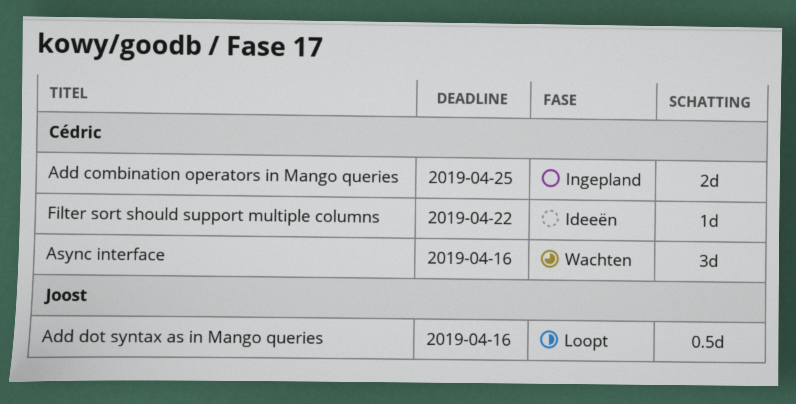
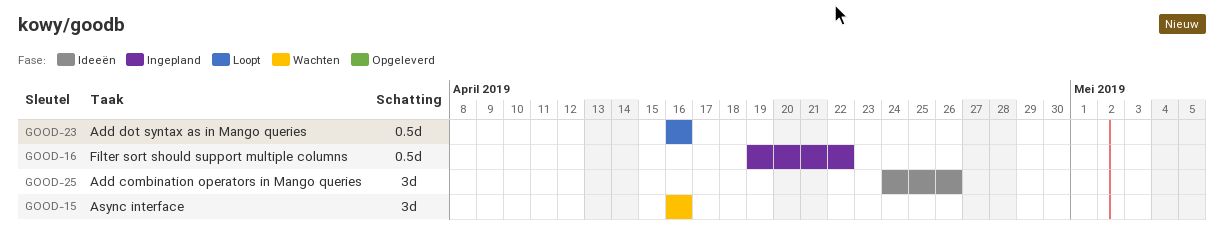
Add combination operators in Mango queries, status: Ingepland -> Ideeën
Add combination operators in Mango queries, estimate: 2d -> 3d
Add combination operators in Mango queries, due: Apr 25 -> Apr 26
Filter sort should support multiple columns, status: Ideeën -> Ingepland
Filter sort should support multiple columns, estimate: 1d -> 0.5d

